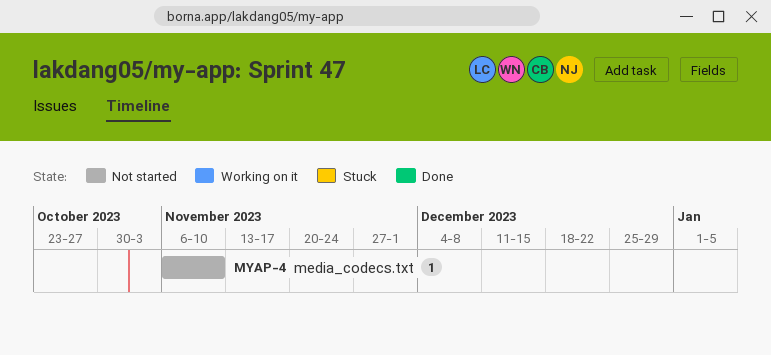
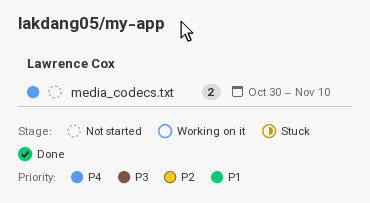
media_codecs.txt, estimate: 1 -> 2
media_codecs.txt, start: Nov 6 -> Oct 30

